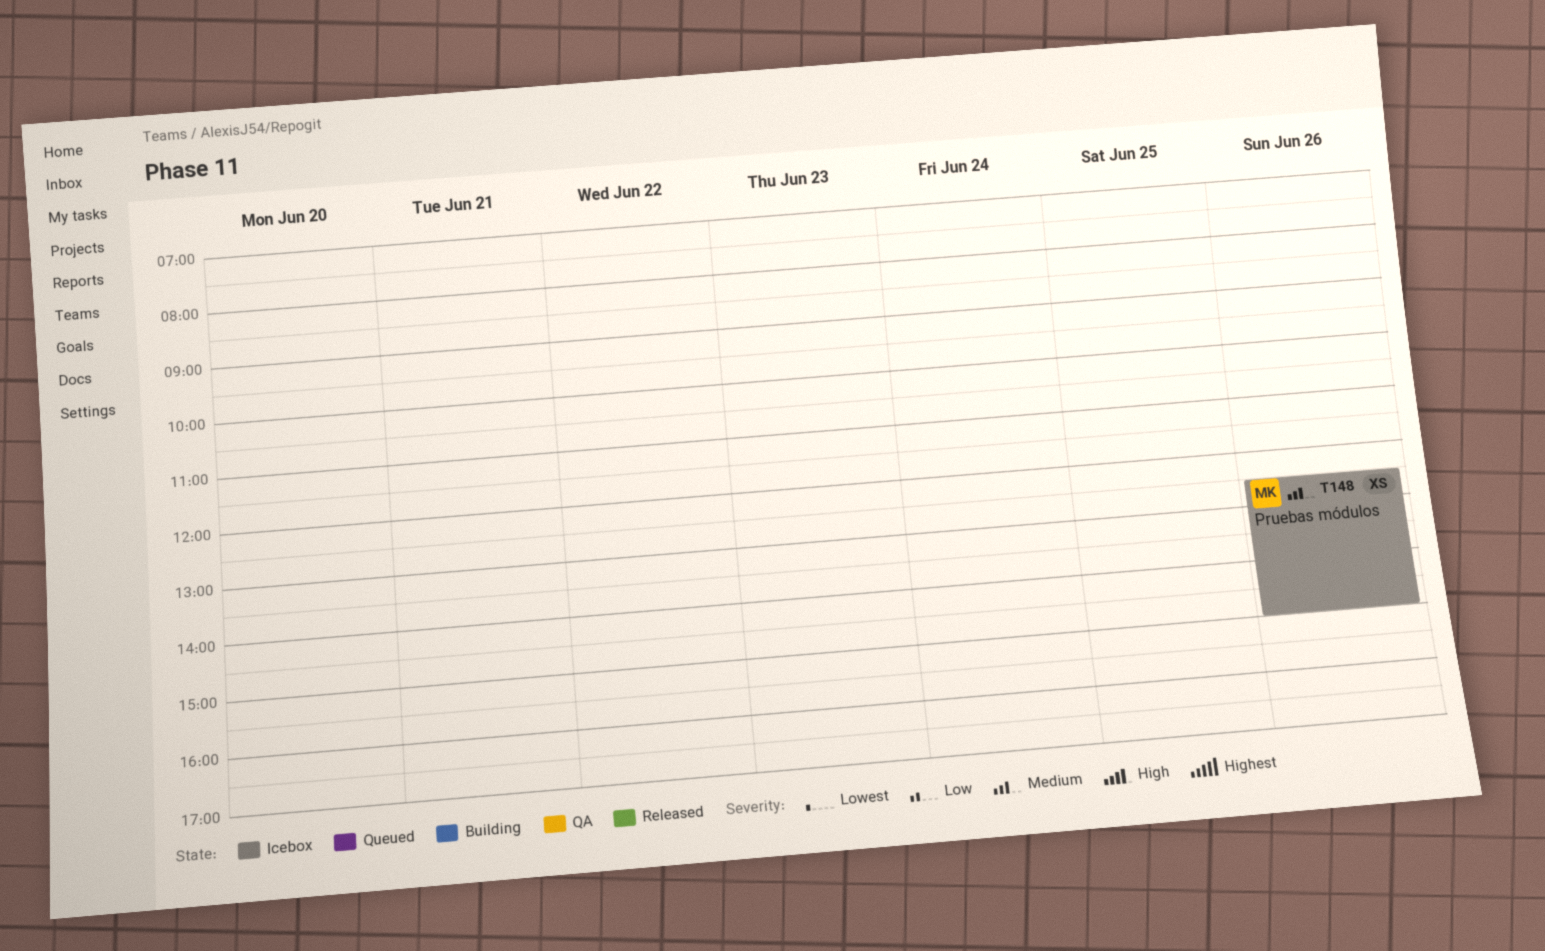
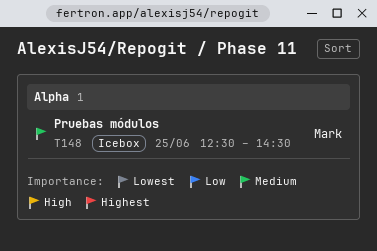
T148, day: Jun 26 -> Jun 25
T148, ends: 15:00 -> 14:30

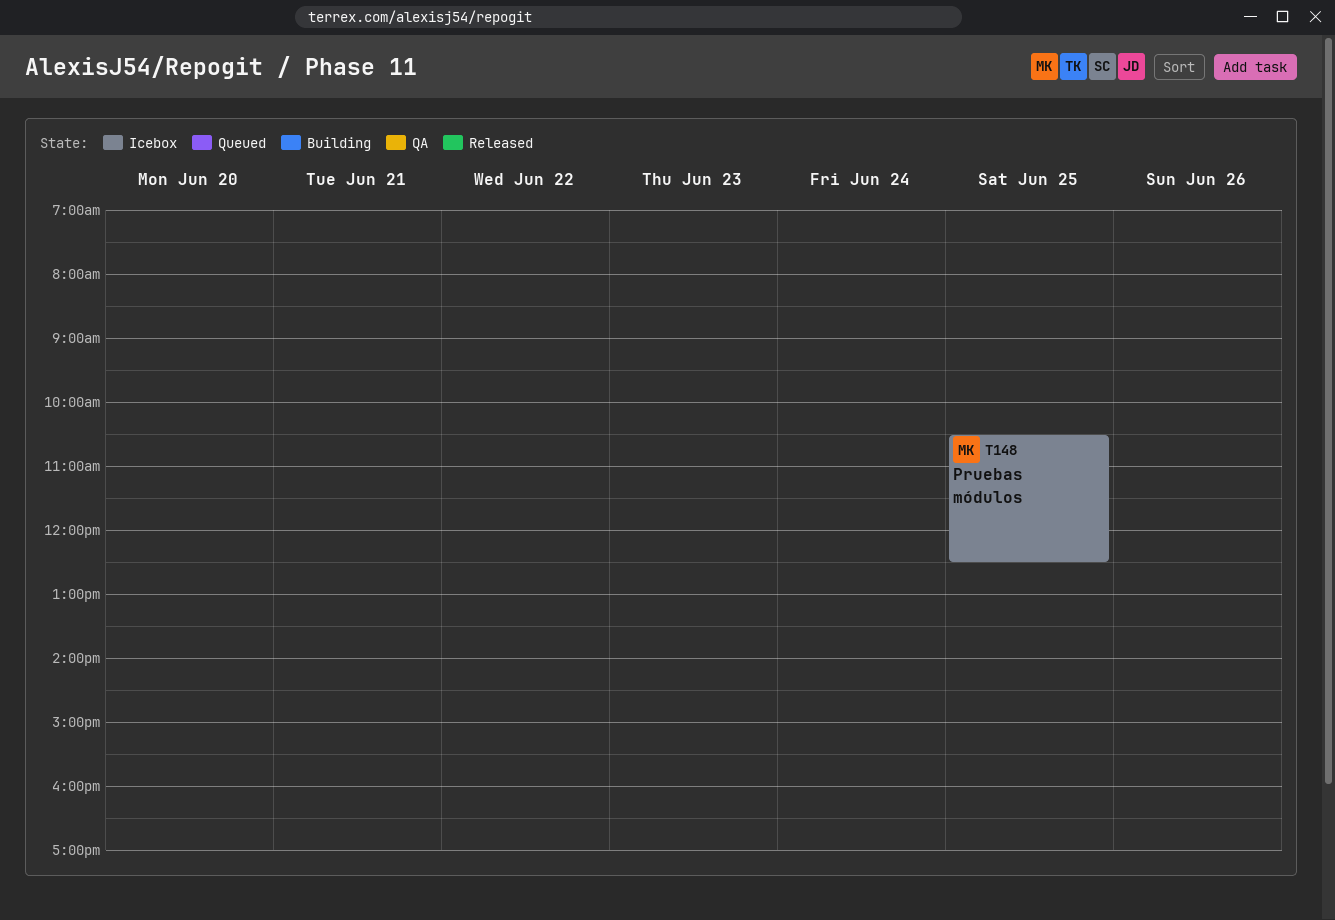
T148, begins: 12:30 -> 10:30
T148, ends: 14:30 -> 12:30

